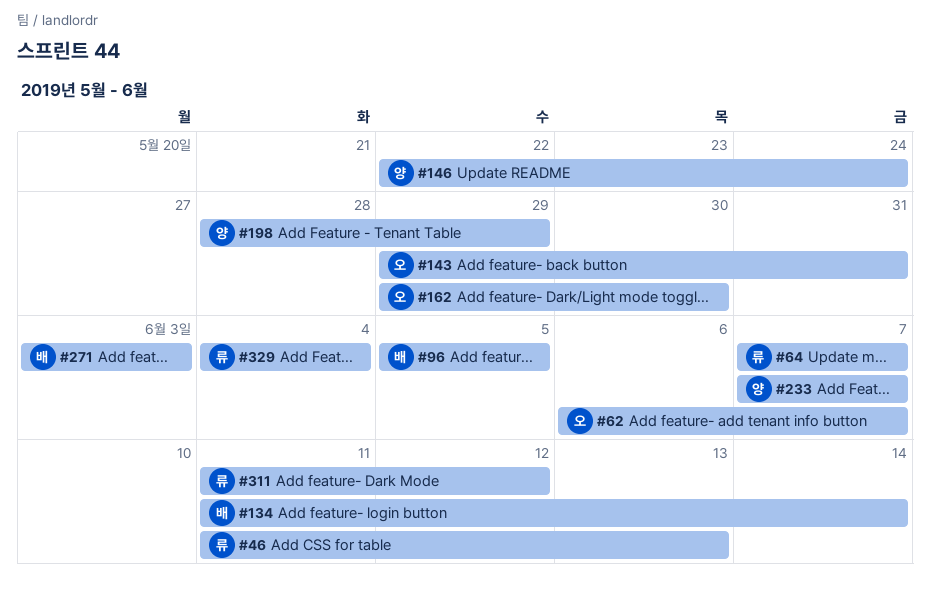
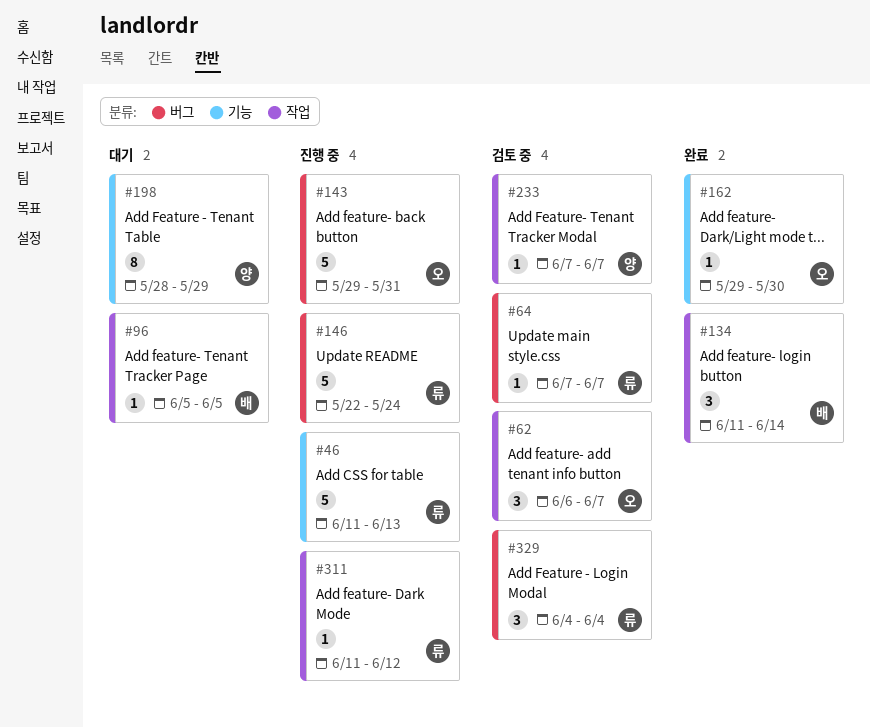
#146, owner: 양 -> 류
#271: present -> none

